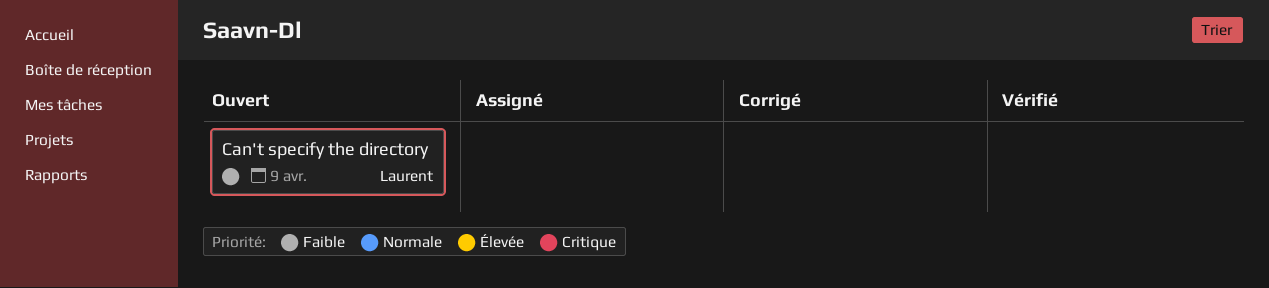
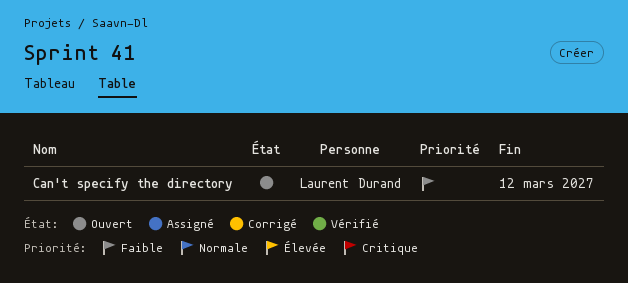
Can't specify the directory, due: Apr 9 -> Mar 12

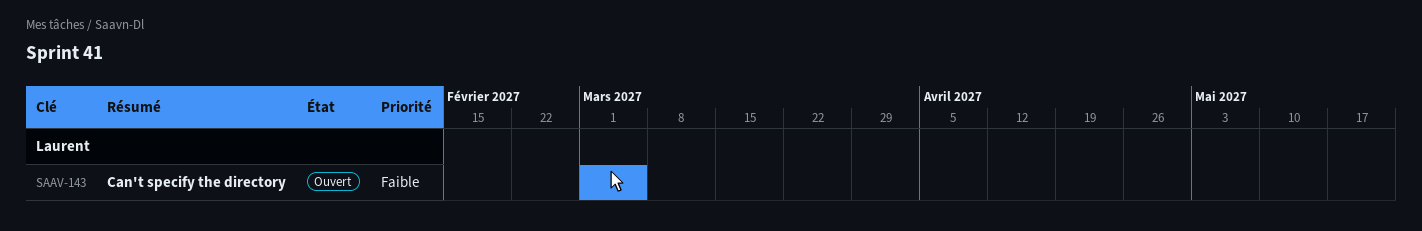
Can't specify the directory, due: Mar 12 -> Mar 5

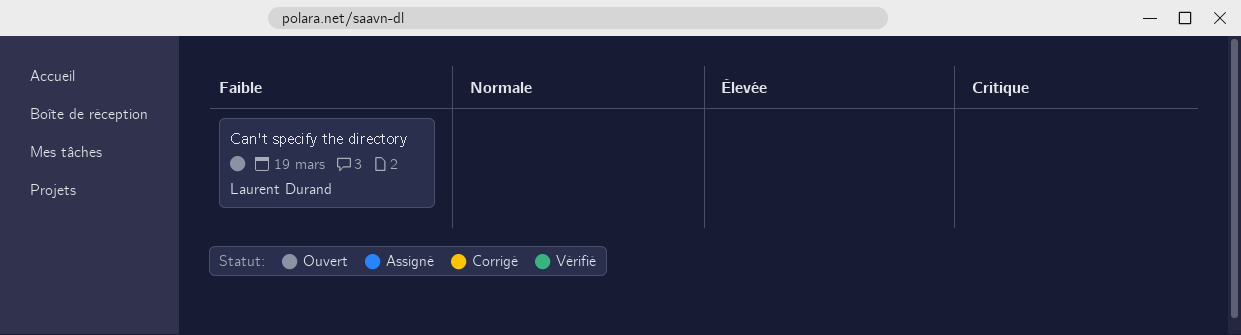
Can't specify the directory, due: Mar 5 -> Mar 19

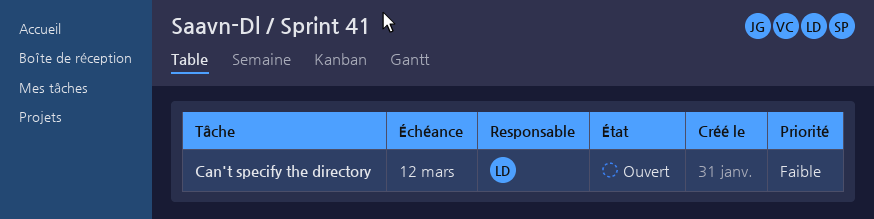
Can't specify the directory, due: Mar 19 -> Mar 12

